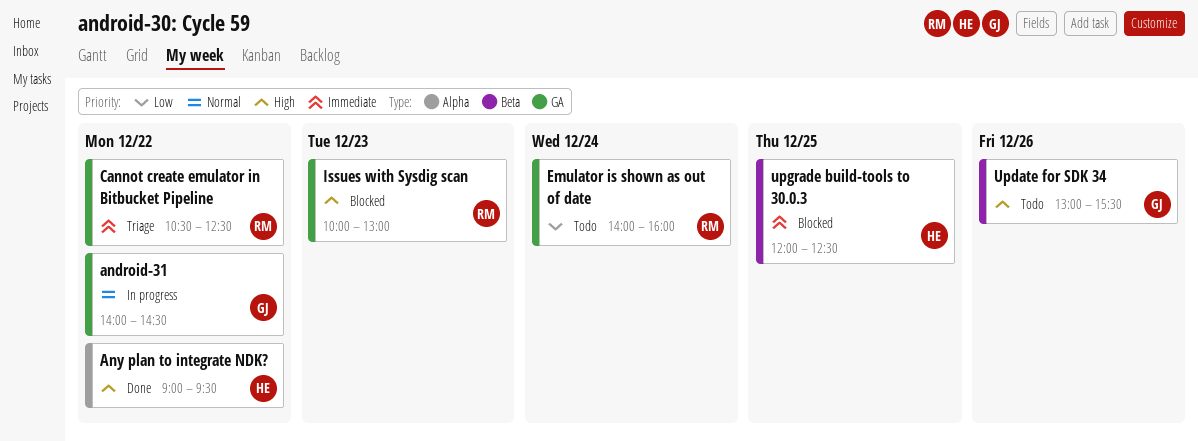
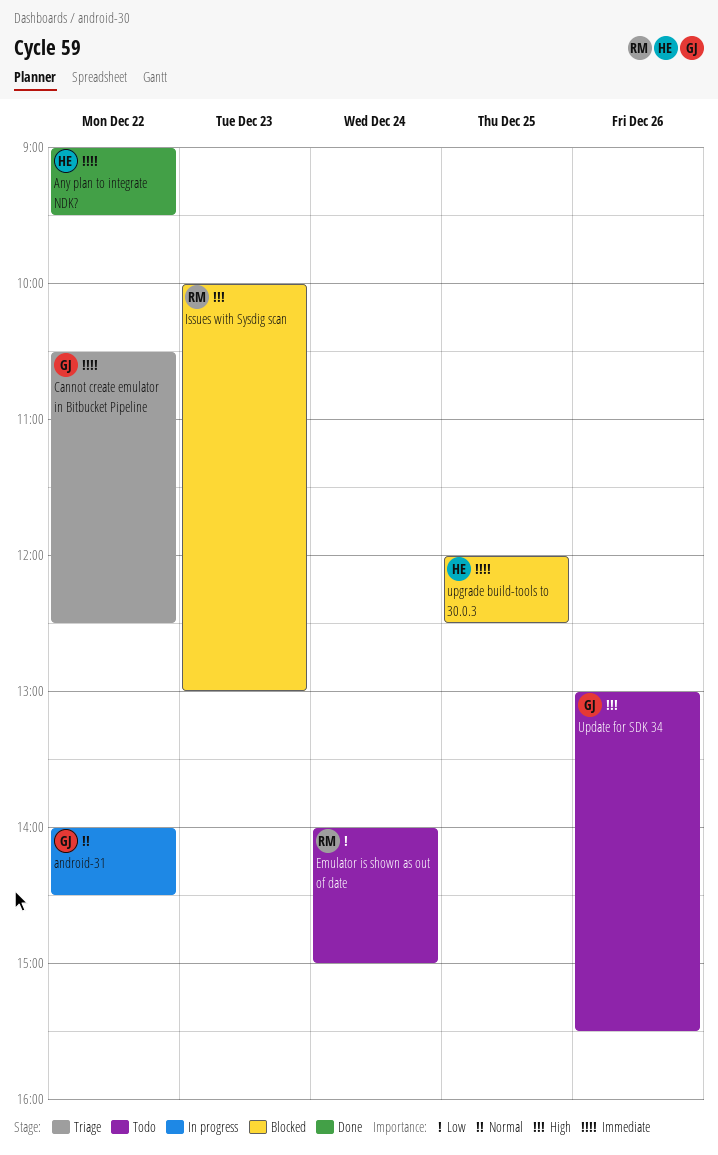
Any plan to integrate NDK?, priority: High -> Immediate
Cannot create emulator in Bitbucket Pipeline, owner: RM -> GJ
Emulator is shown as out of date, ends: 16:00 -> 15:00

